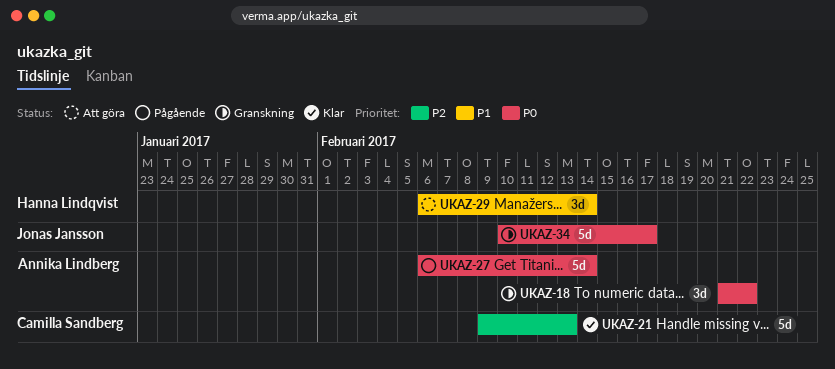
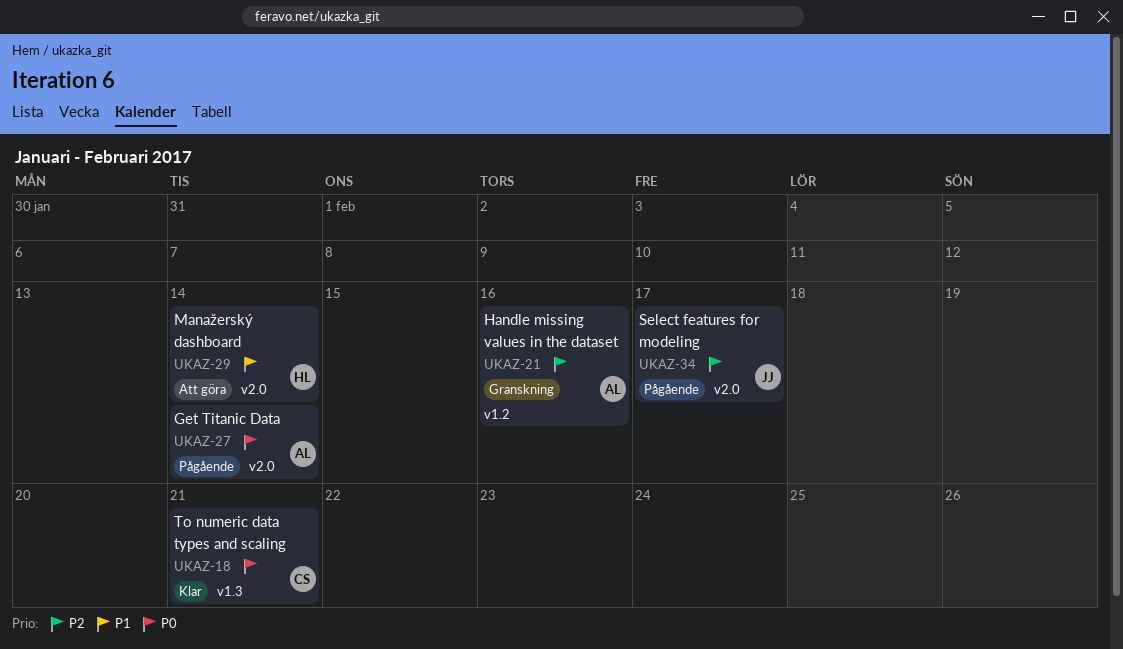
UKAZ-18, status: Granskning -> Klar
UKAZ-18, owner: Annika Lindberg -> Camilla Sandberg
UKAZ-18, due: Feb 22 -> Feb 21
UKAZ-21, status: Klar -> Granskning
UKAZ-21, owner: Camilla Sandberg -> Annika Lindberg
UKAZ-21, due: Feb 13 -> Feb 16
UKAZ-34, status: Granskning -> Pågående
UKAZ-34, priority: P0 -> P2

